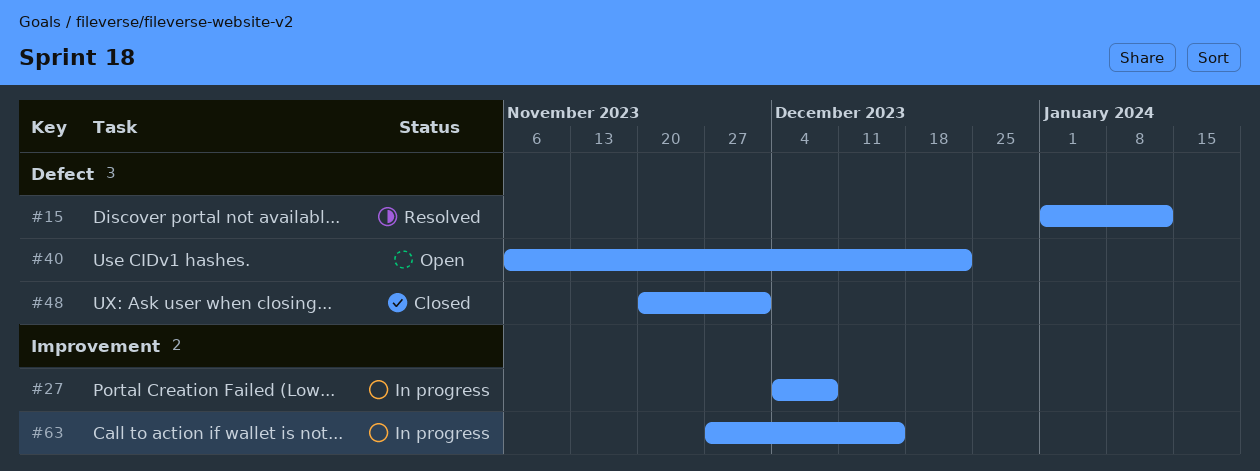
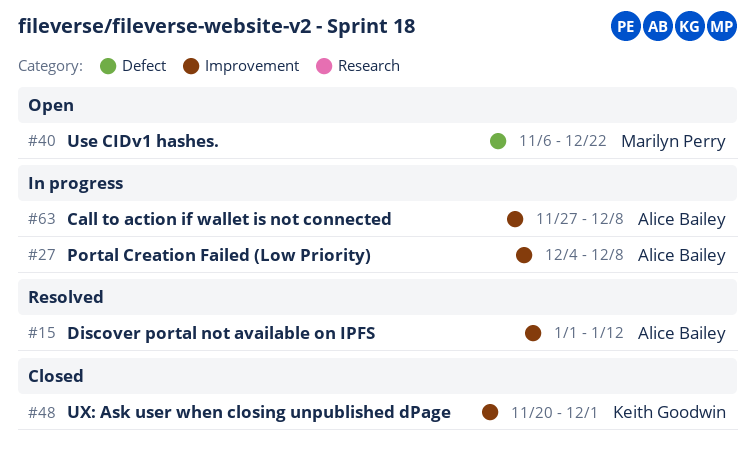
#15, label: Defect -> Improvement
#48, label: Defect -> Improvement
#63, due: Dec 15 -> Dec 8

